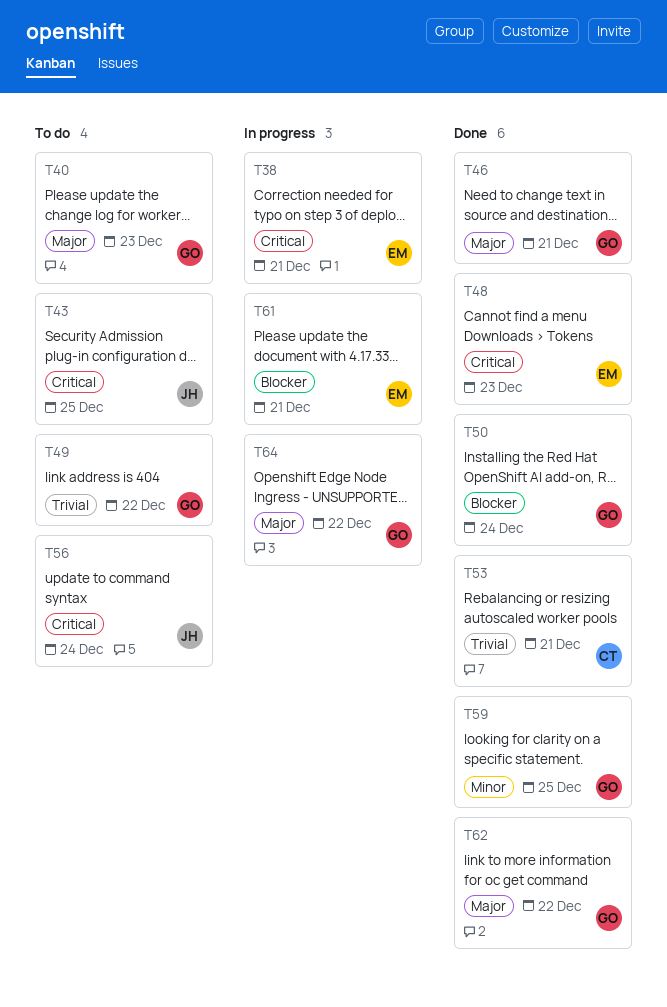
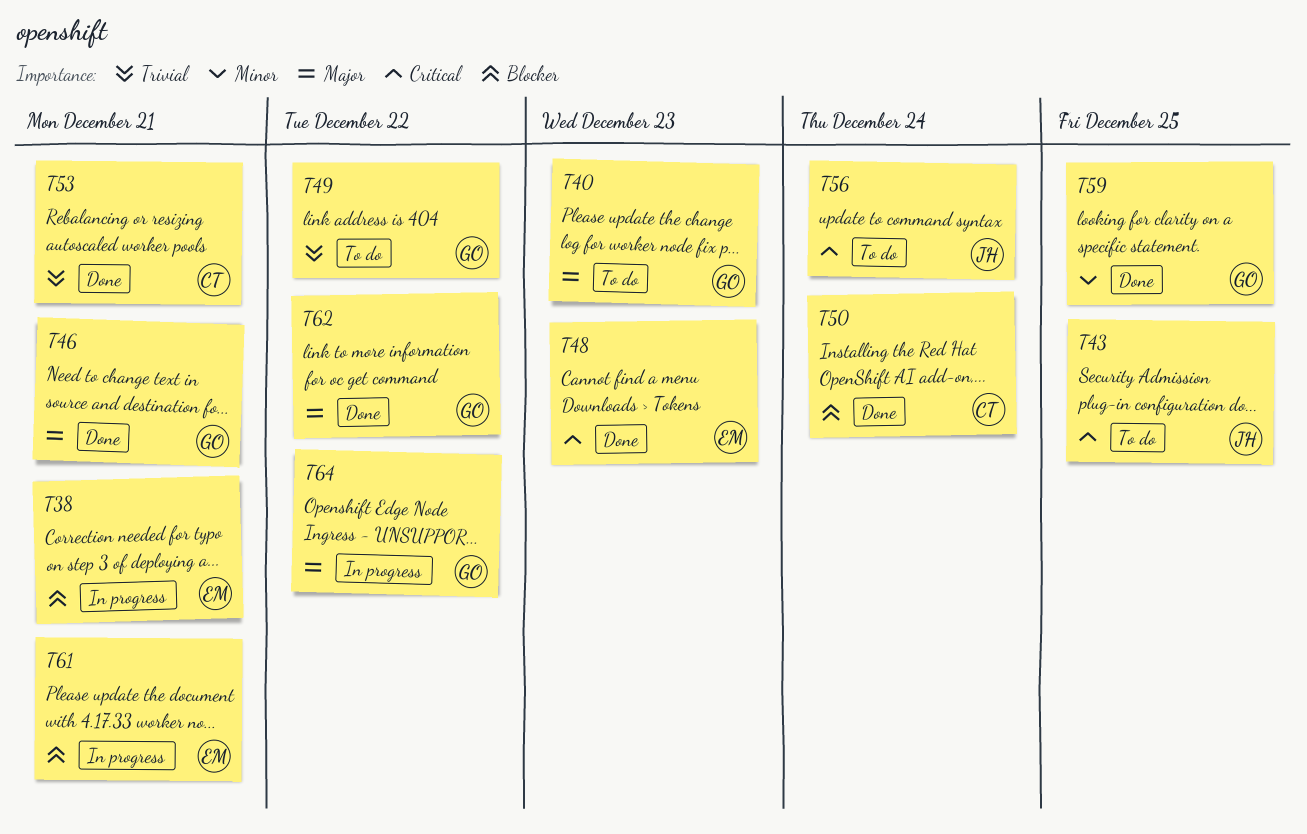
T38, priority: Critical -> Blocker
T50, owner: GO -> CT

